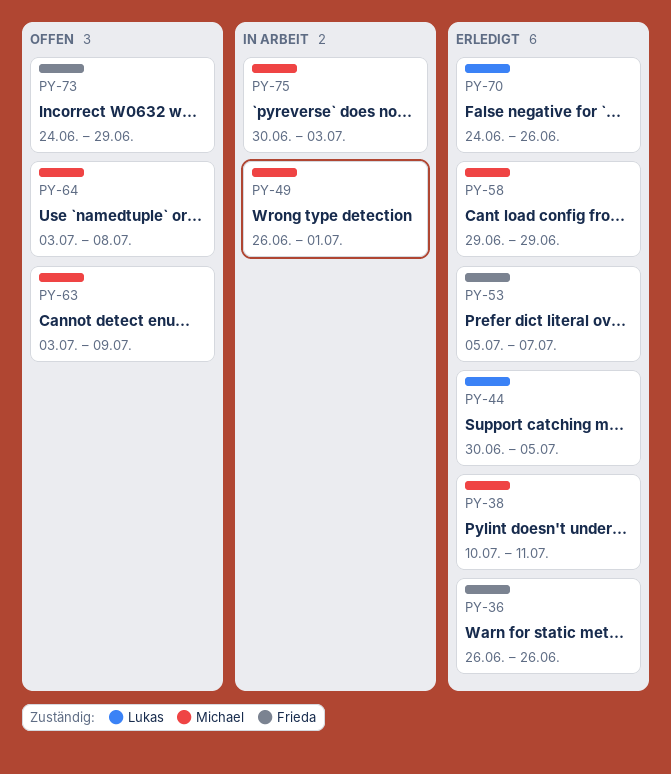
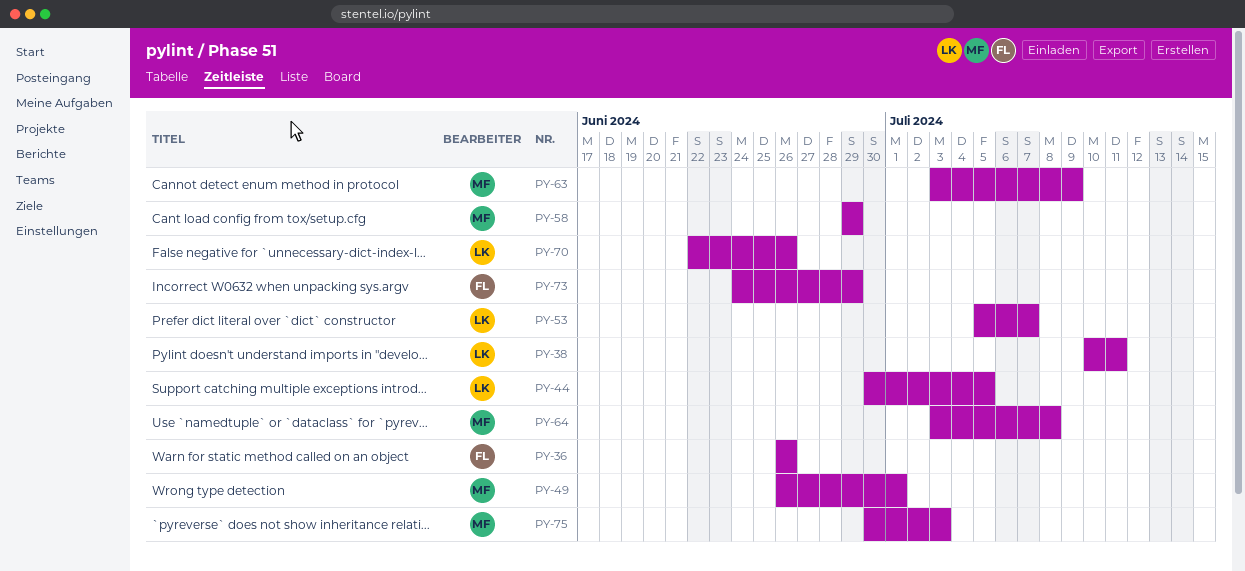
PY-38, owner: Michael -> Lukas
PY-53, owner: Frieda -> Lukas
PY-70, start: Jun 24 -> Jun 22

